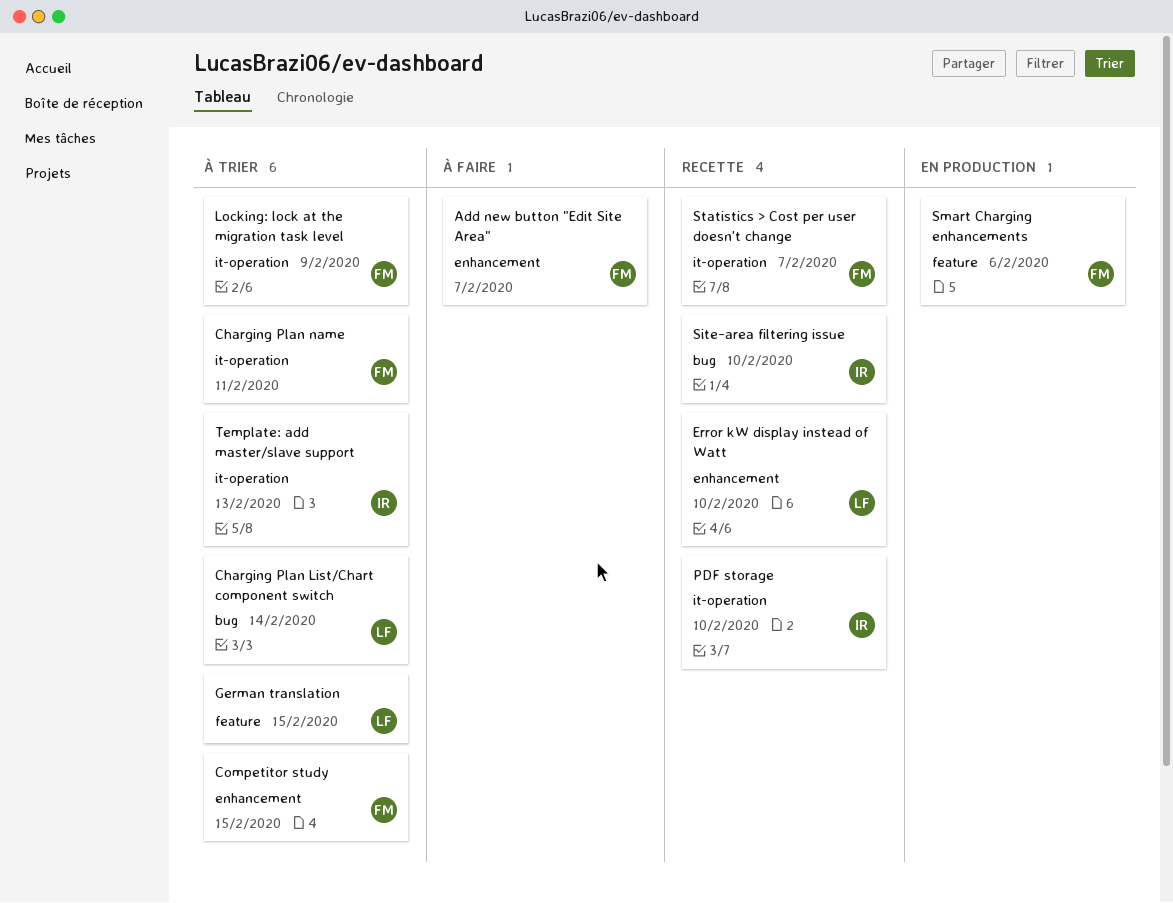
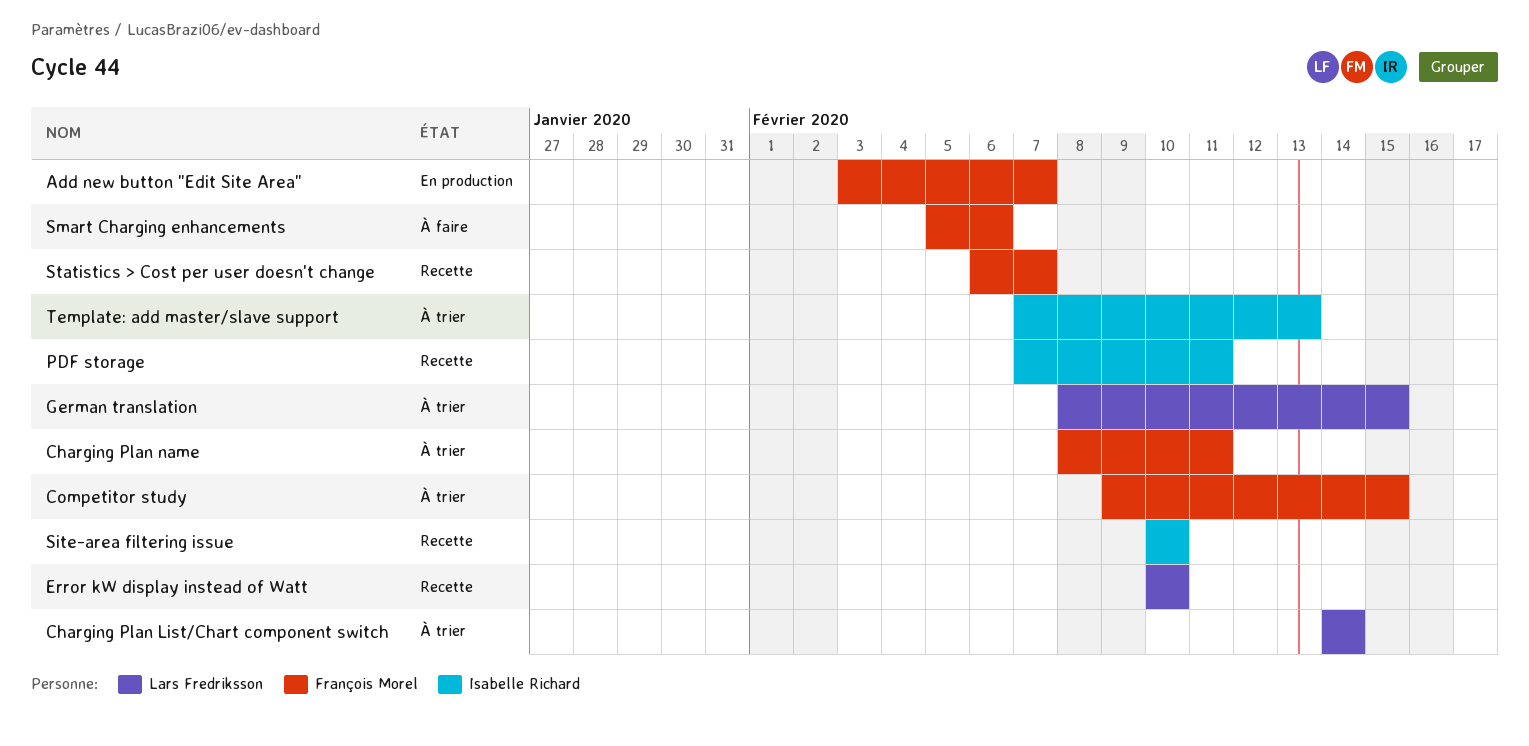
Add new button "Edit Site Area", status: À faire -> En production
Locking: lock at the migration task level: present -> none
PDF storage, due: Feb 10 -> Feb 11
Smart Charging enhancements, status: En production -> À faire

